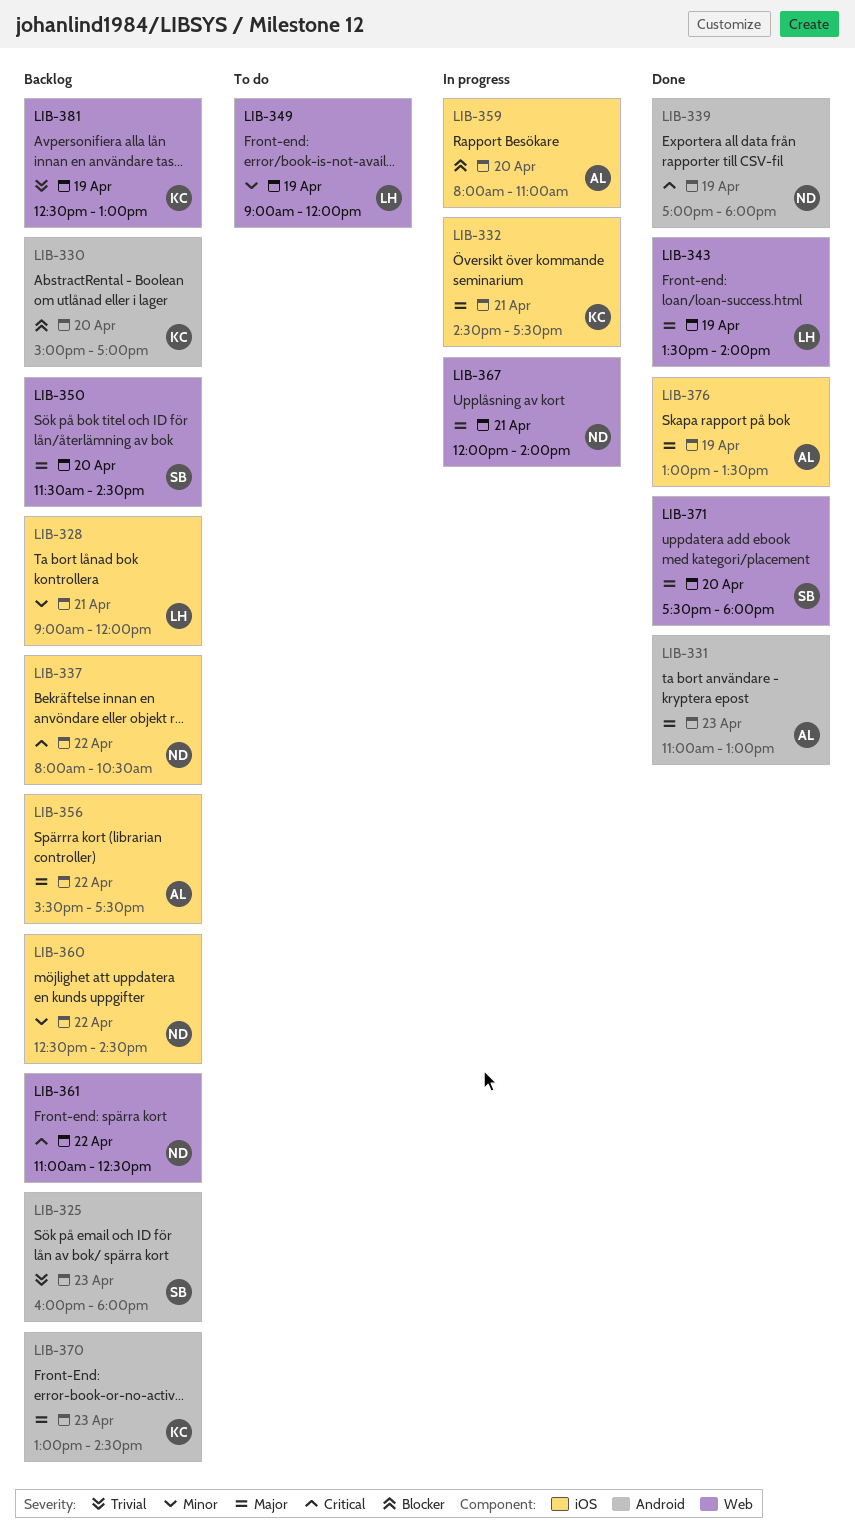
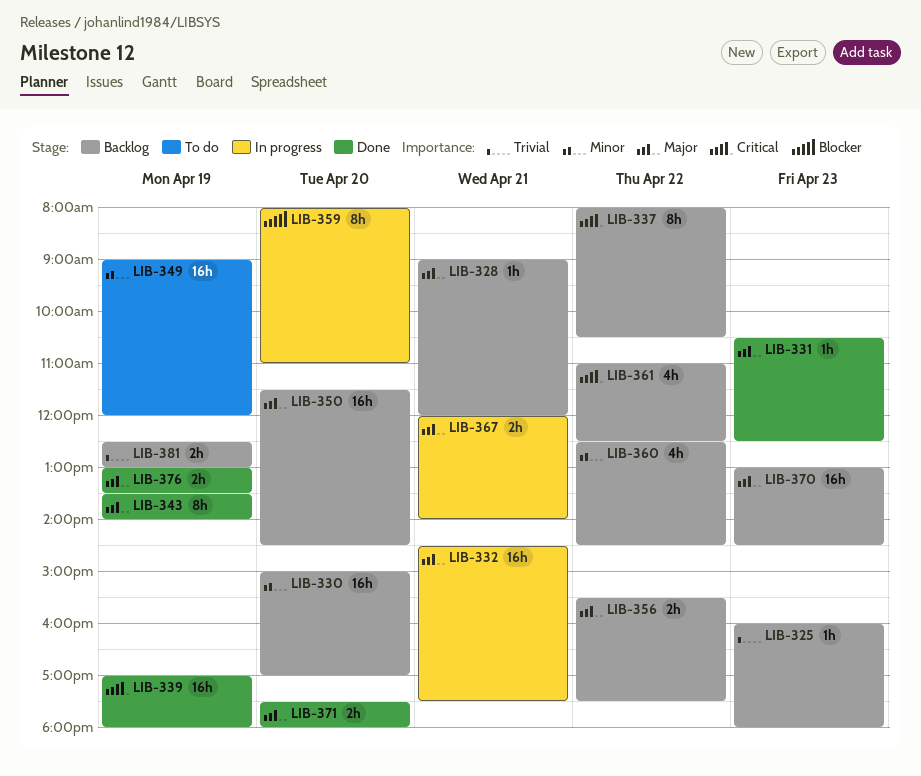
LIB-328, priority: Minor -> Major
LIB-330, priority: Blocker -> Minor
LIB-331, begins: 11:00 -> 10:30
LIB-331, ends: 13:00 -> 12:30

